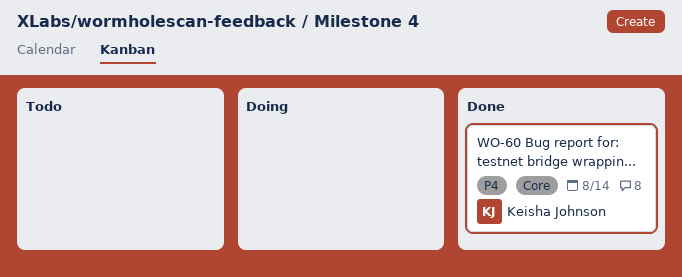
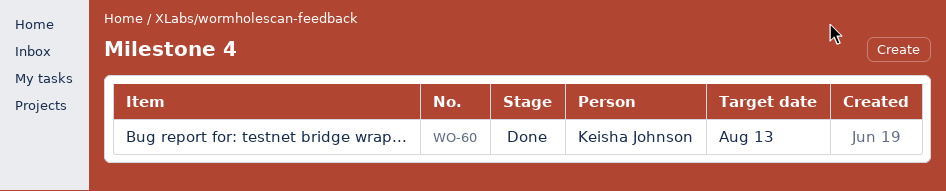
WO-60, due: Aug 14 -> Aug 13

